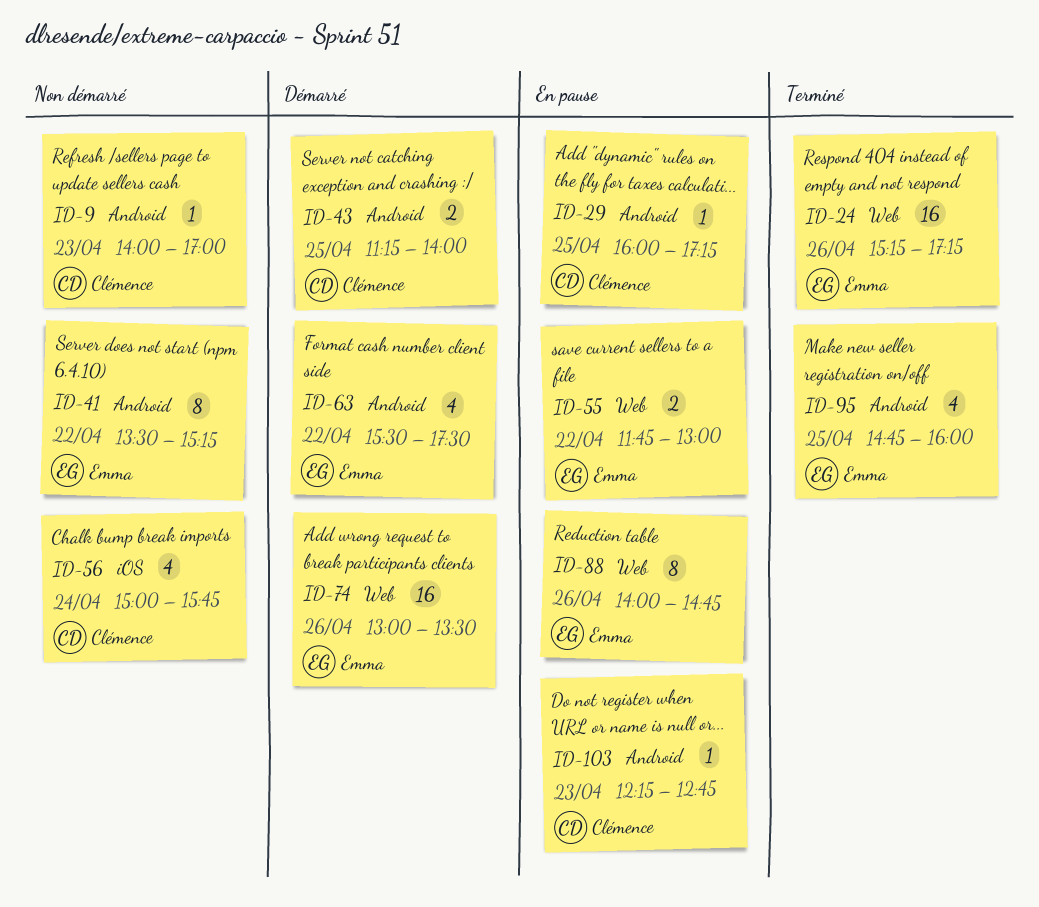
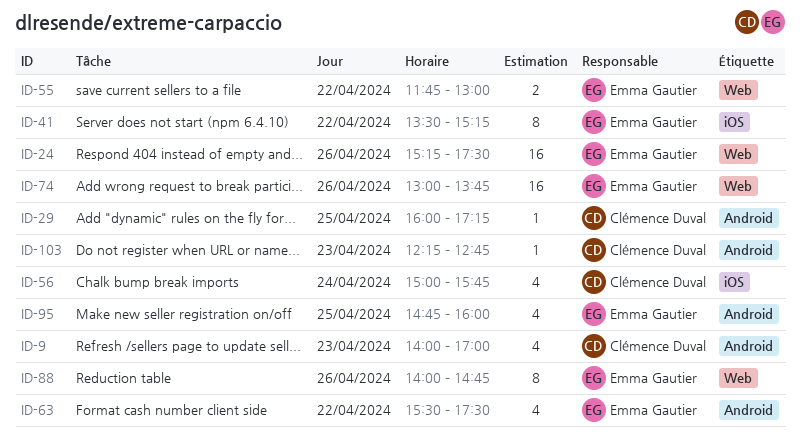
ID-9, estimate: 1 -> 4
ID-24, ends: 17:15 -> 17:30
ID-41, label: Android -> iOS
ID-43: present -> none
ID-74, ends: 13:30 -> 13:45

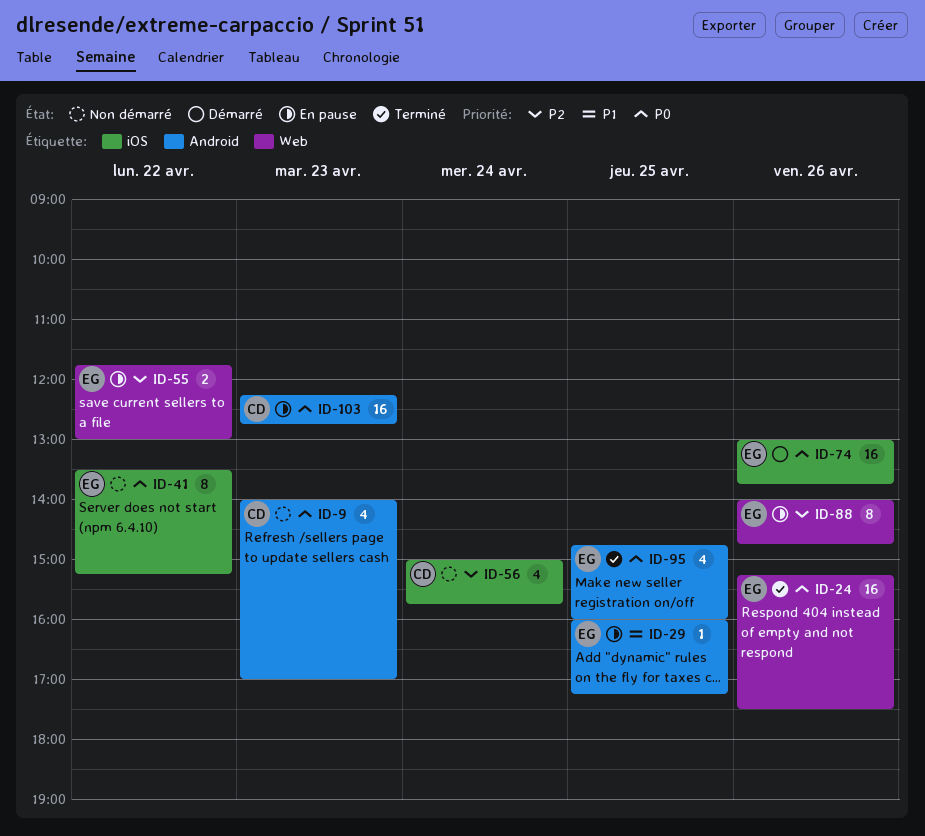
ID-29, owner: Clémence Duval -> Emma Gautier
ID-63: present -> none
ID-74, label: Web -> iOS
ID-103, estimate: 1 -> 16

